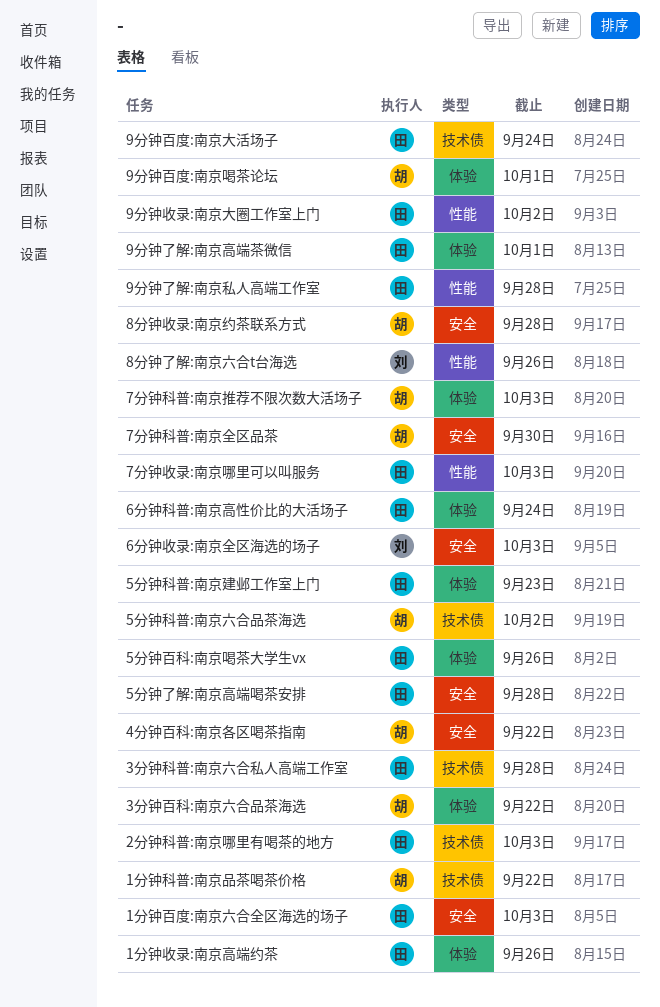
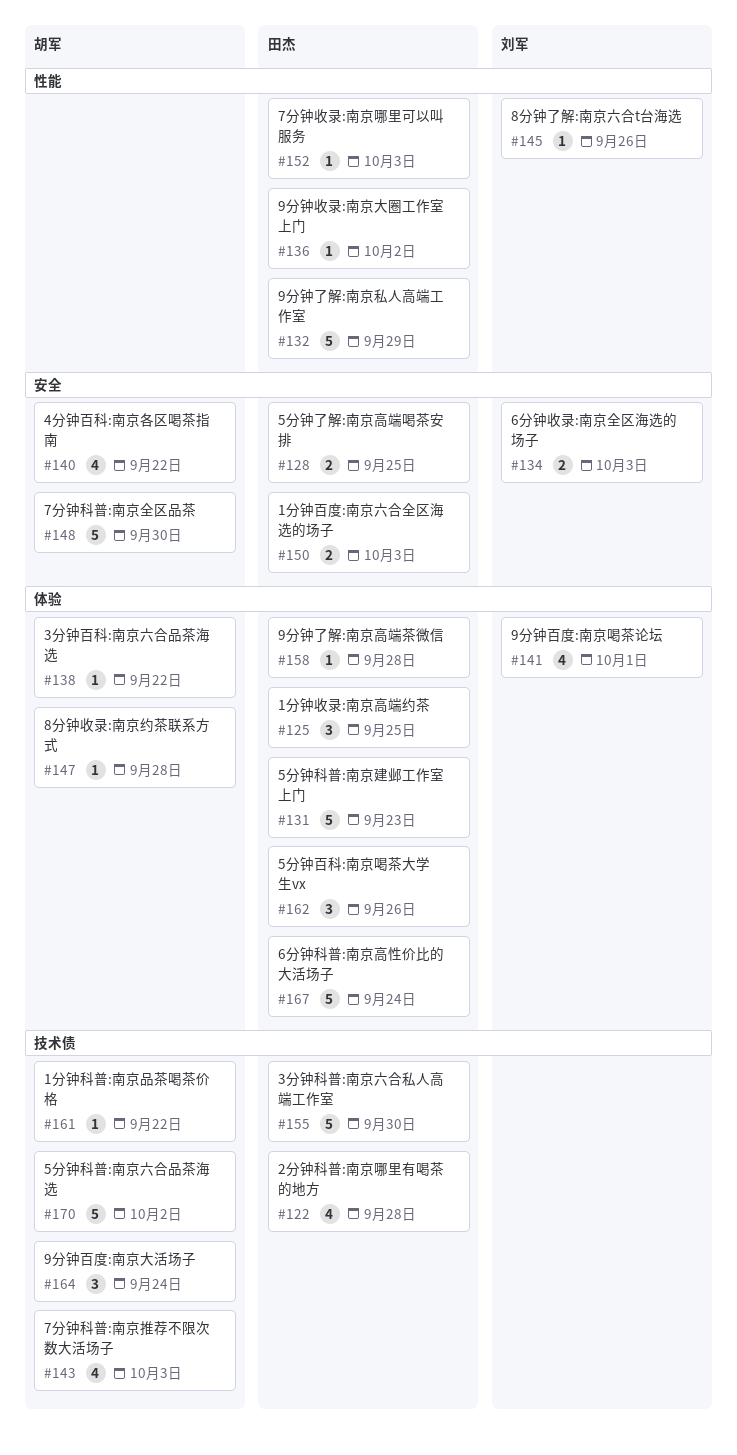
1分钟收录:南京高端约茶, due: Sep 26 -> Sep 25
2分钟科普:南京哪里有喝茶的地方, due: Oct 3 -> Sep 28
3分钟科普:南京六合私人高端工作室, due: Sep 28 -> Sep 30
5分钟了解:南京高端喝茶安排, due: Sep 28 -> Sep 25
7分钟科普:南京推荐不限次数大活场子, label: 体验 -> 技术债
8分钟收录:南京约茶联系方式, label: 安全 -> 体验
9分钟了解:南京私人高端工作室, due: Sep 28 -> Sep 29
9分钟了解:南京高端茶微信, due: Oct 1 -> Sep 28
9分钟百度:南京喝茶论坛, owner: 胡军 -> 刘军
9分钟百度:南京大活场子, owner: 田杰 -> 胡军

